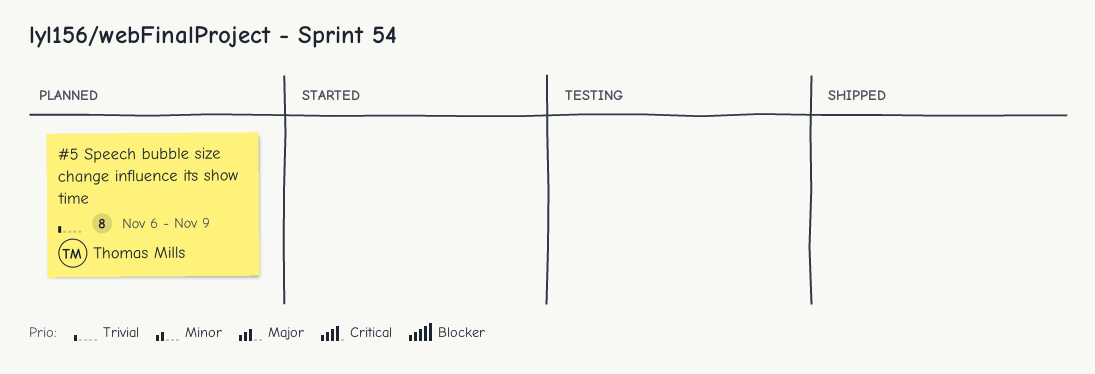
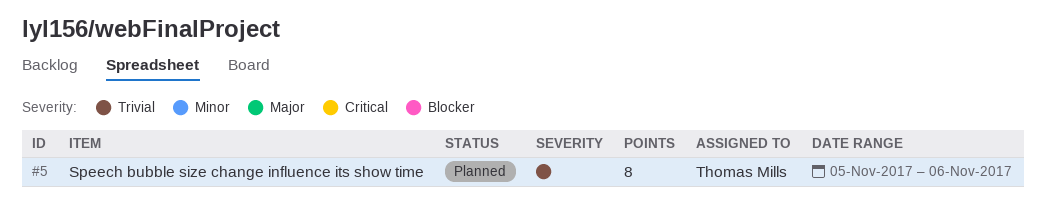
#5, start: Nov 6 -> Nov 5
#5, due: Nov 9 -> Nov 6

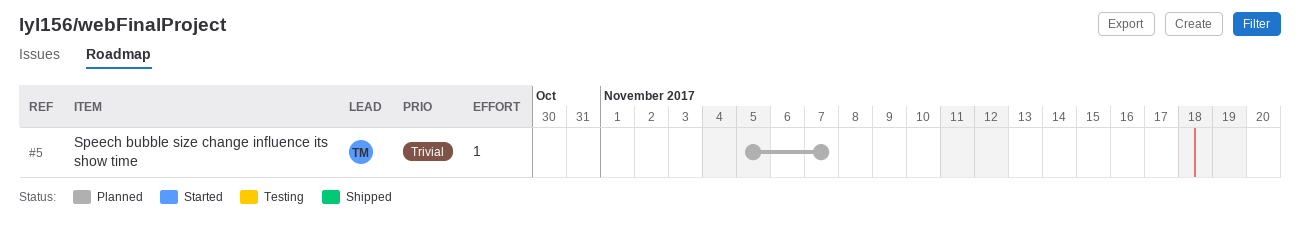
#5, estimate: 8 -> 1
#5, due: Nov 6 -> Nov 7

